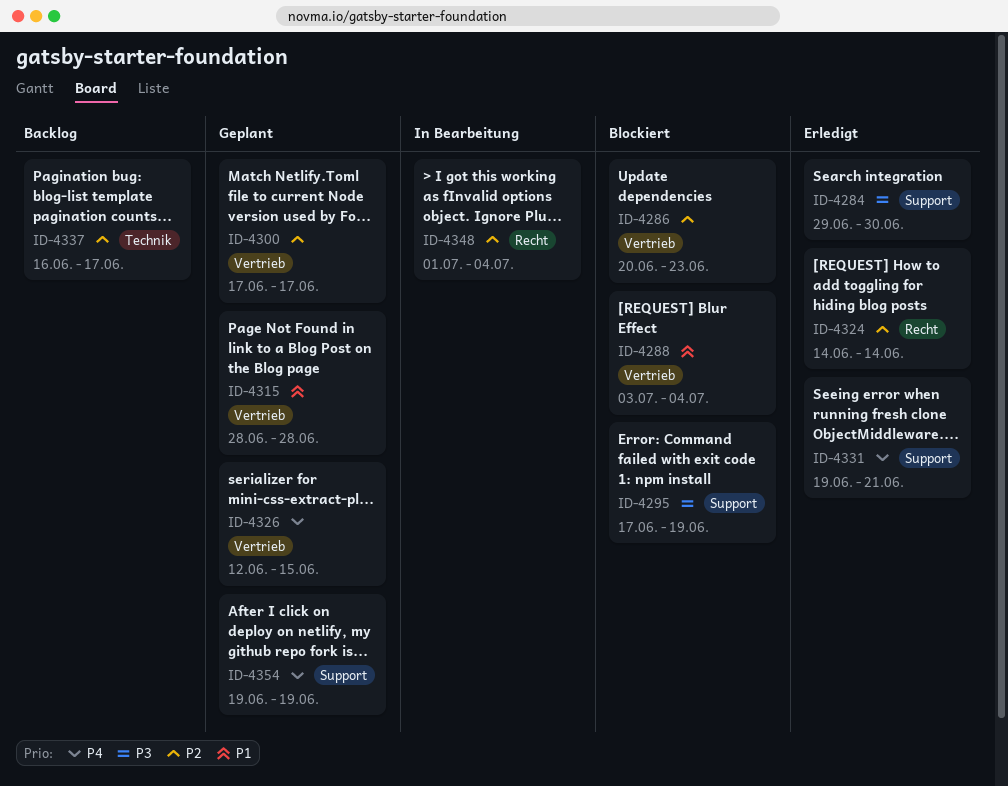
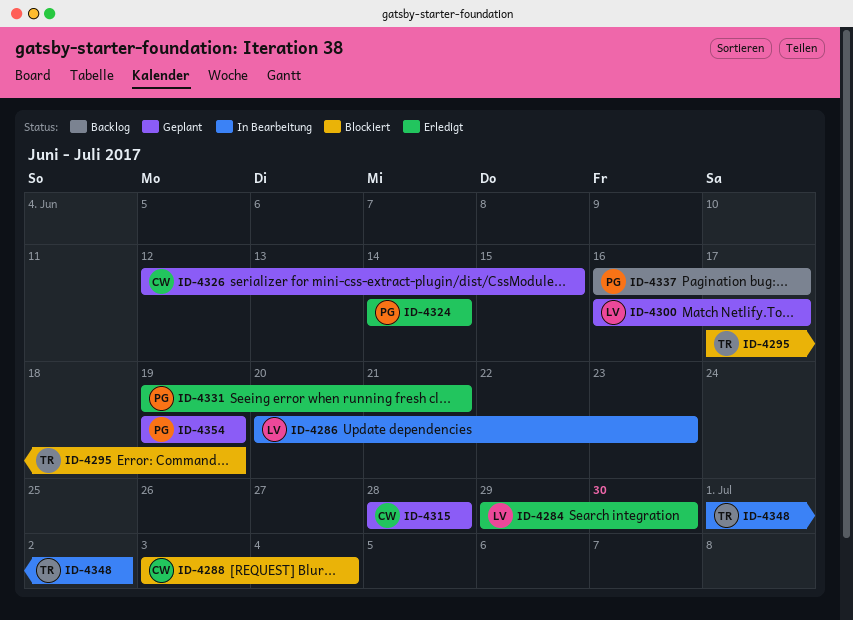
ID-4286, status: Blockiert -> In Bearbeitung
ID-4300, start: Jun 17 -> Jun 16
ID-4348, due: Jul 4 -> Jul 2

